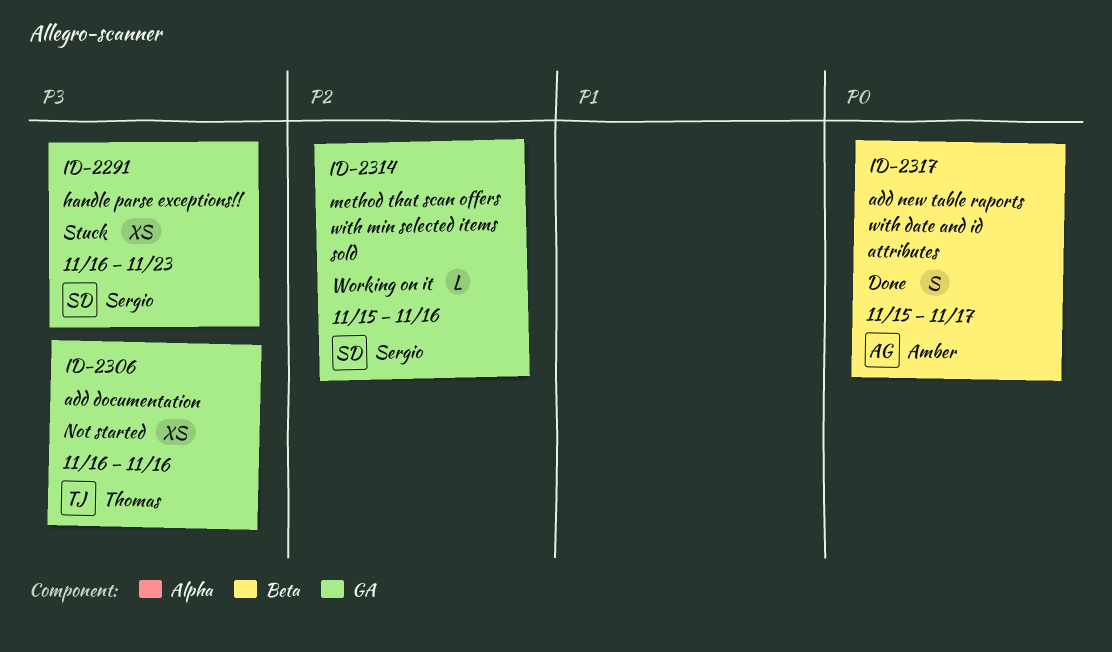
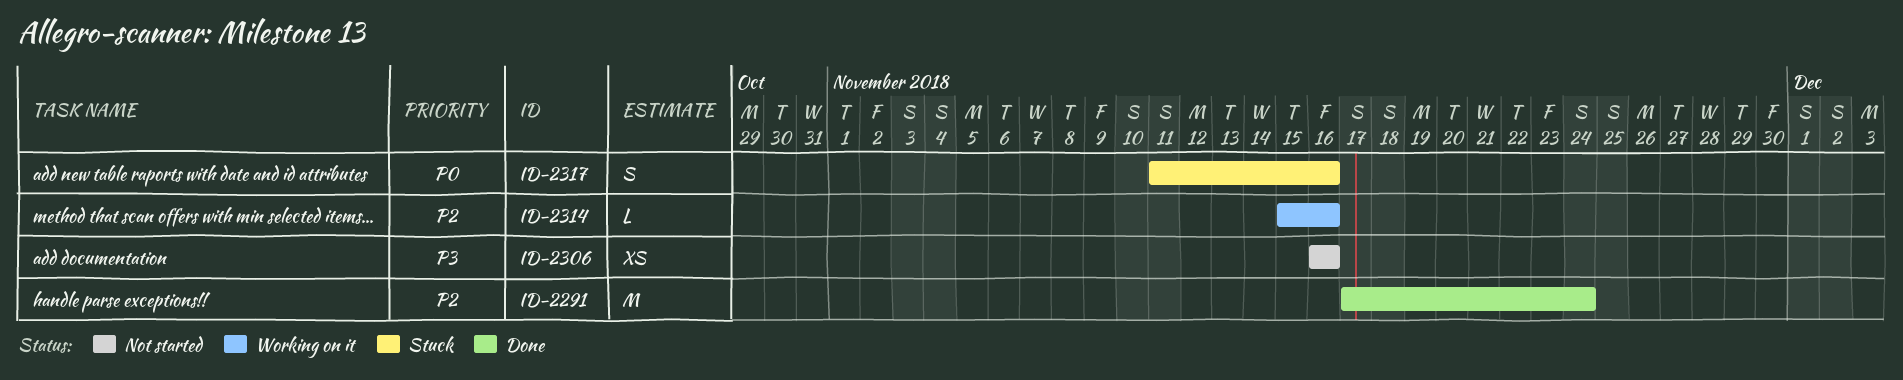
ID-2291, status: Stuck -> Done
ID-2291, priority: P3 -> P2
ID-2291, estimate: XS -> M
ID-2291, start: Nov 16 -> Nov 17
ID-2291, due: Nov 23 -> Nov 24
ID-2317, status: Done -> Stuck
ID-2317, start: Nov 15 -> Nov 11
ID-2317, due: Nov 17 -> Nov 16

